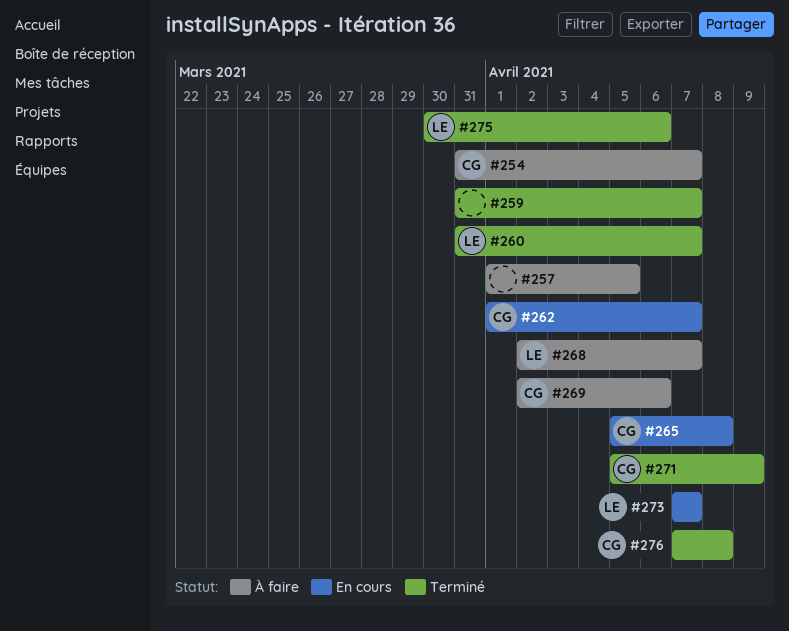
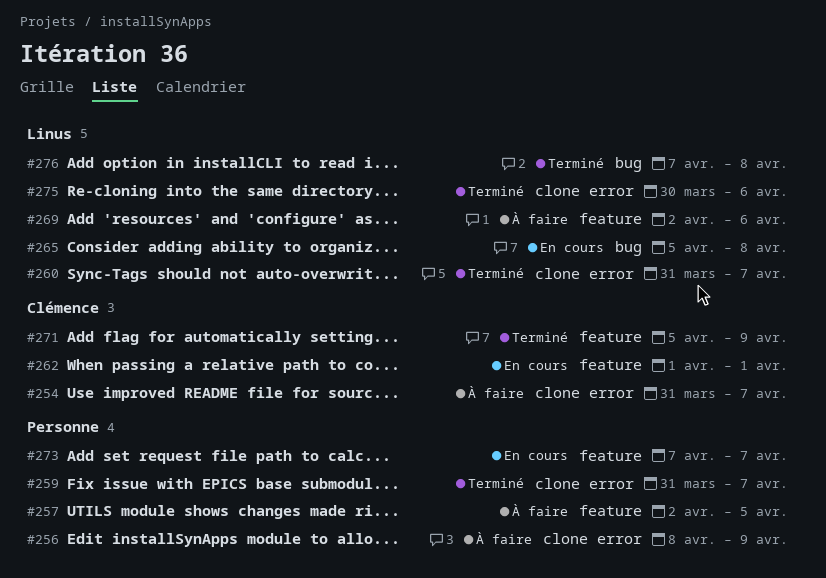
#256: none -> present
#257, start: Apr 1 -> Apr 2
#262, due: Apr 7 -> Apr 1
#265, owner: Clémence -> Linus
#268: present -> none
#269, owner: Clémence -> Linus
#273, owner: Linus -> none
#276, owner: Clémence -> Linus

